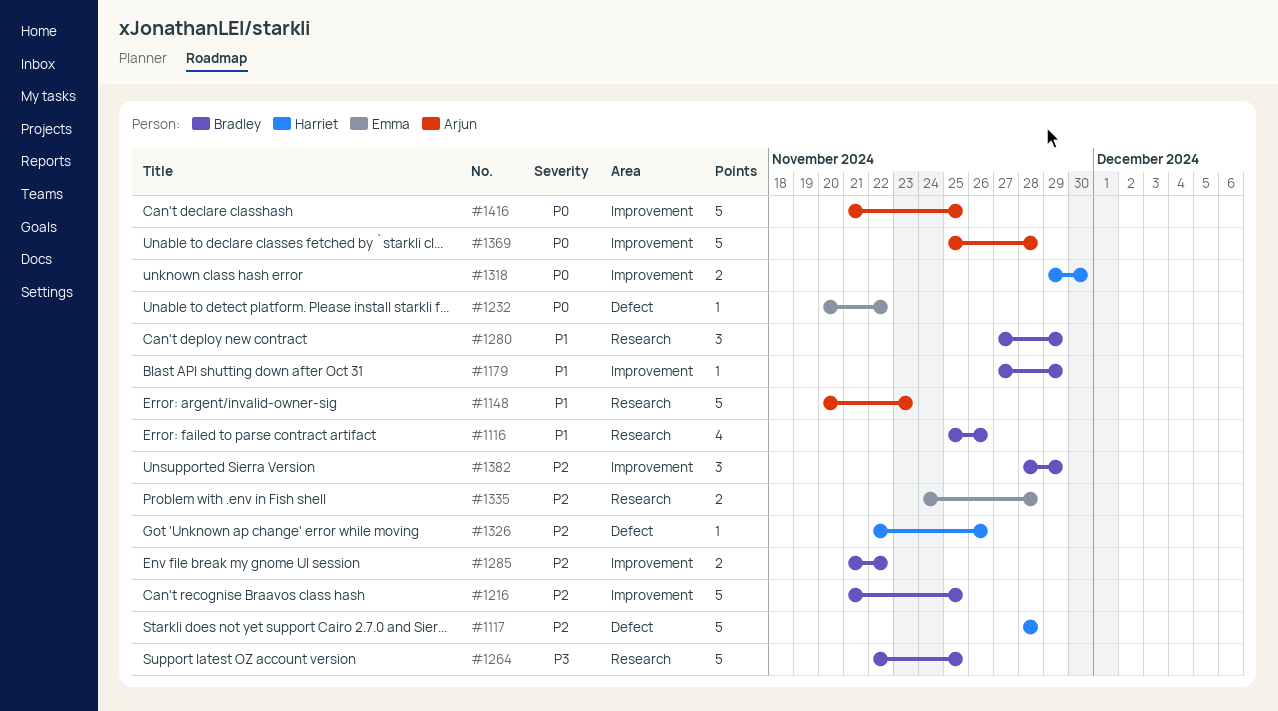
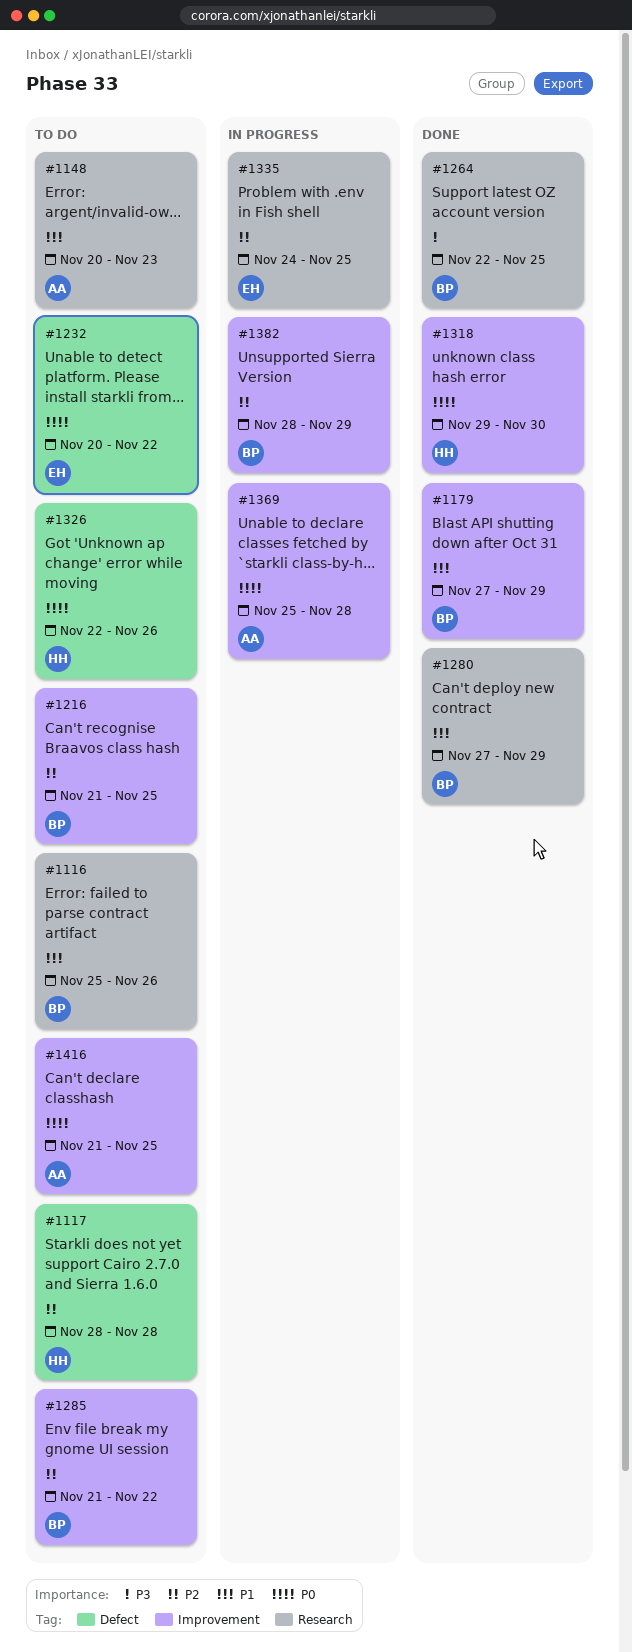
#1326, priority: P2 -> P0
#1335, due: Nov 28 -> Nov 25

